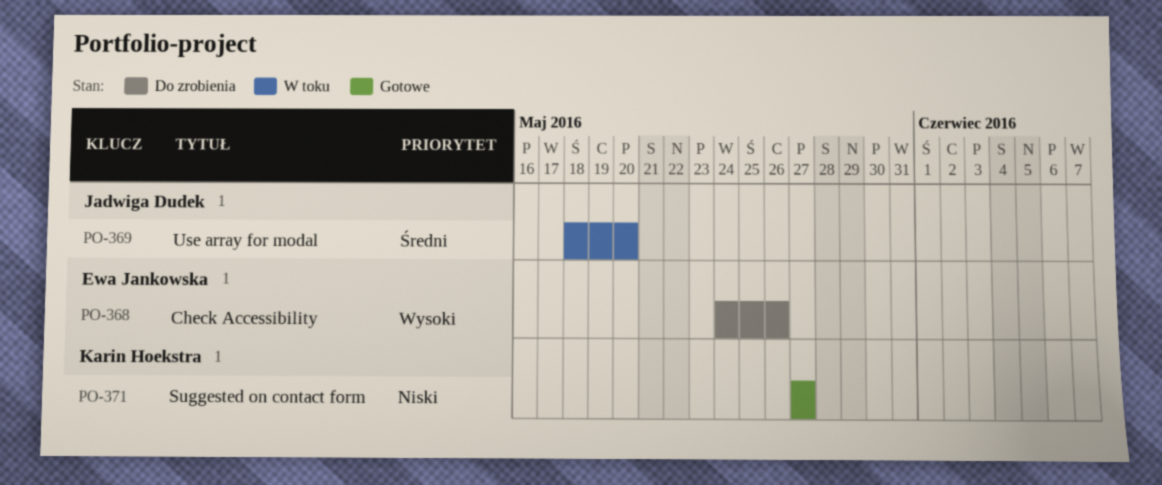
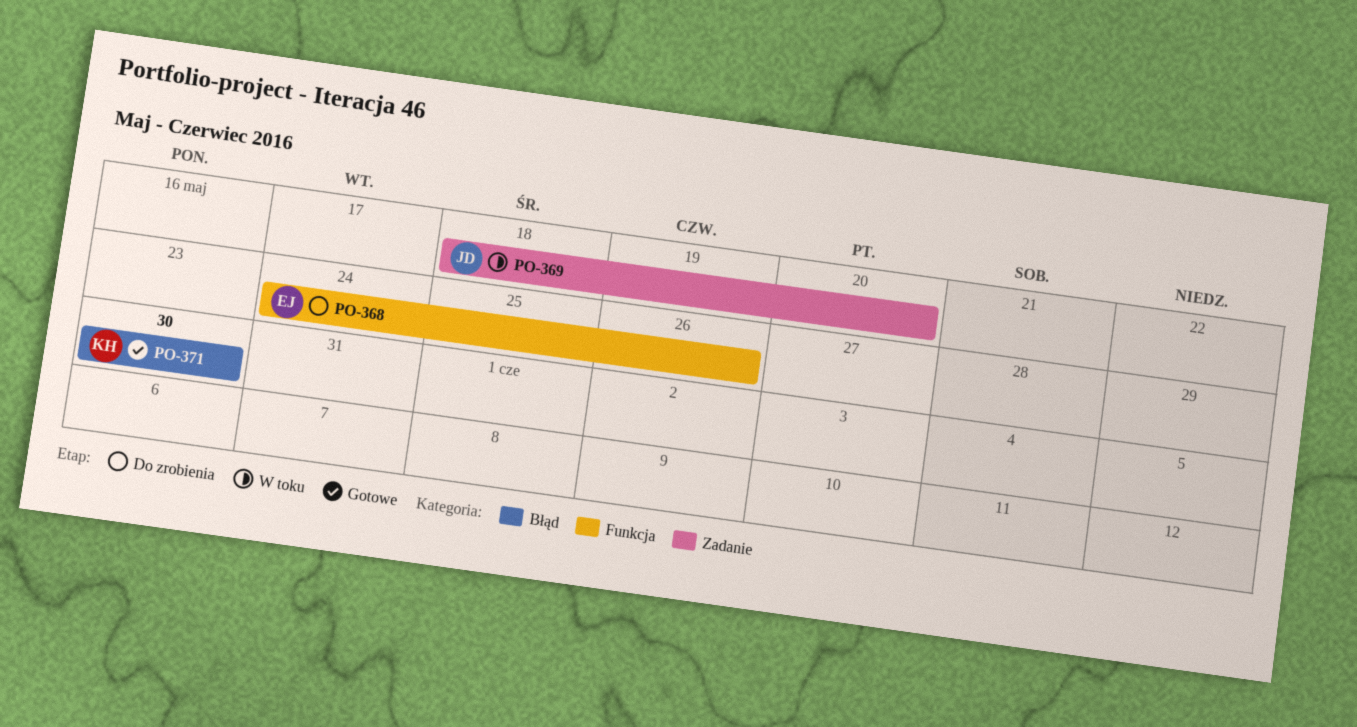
PO-371, start: May 27 -> May 30
PO-371, due: May 27 -> May 30

